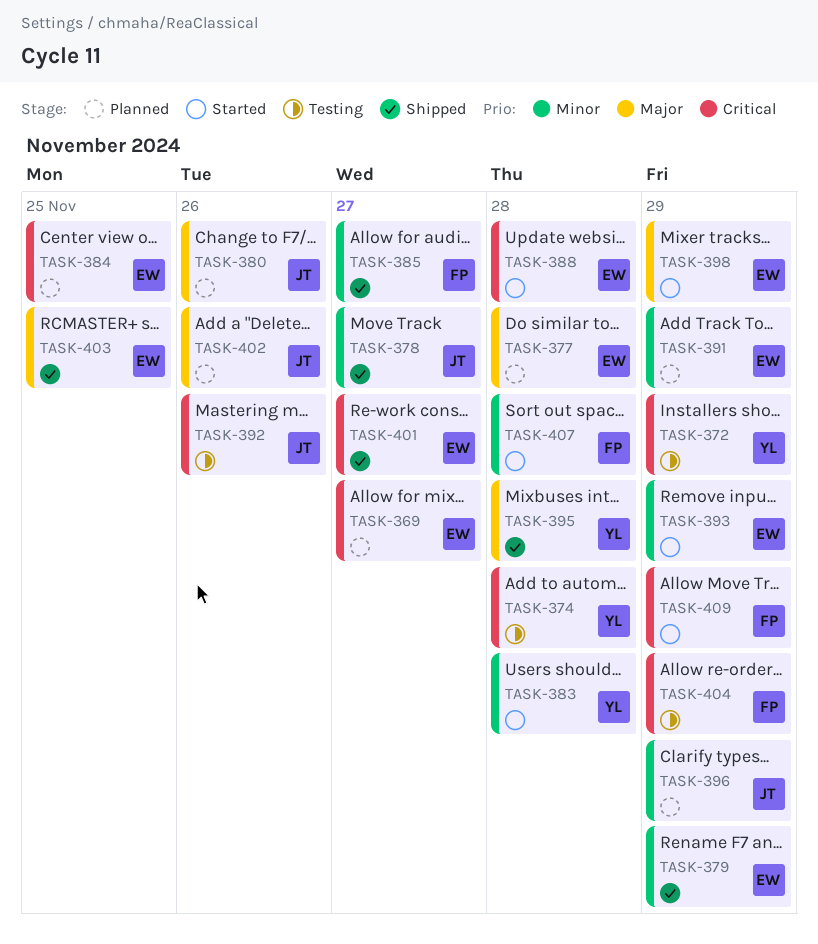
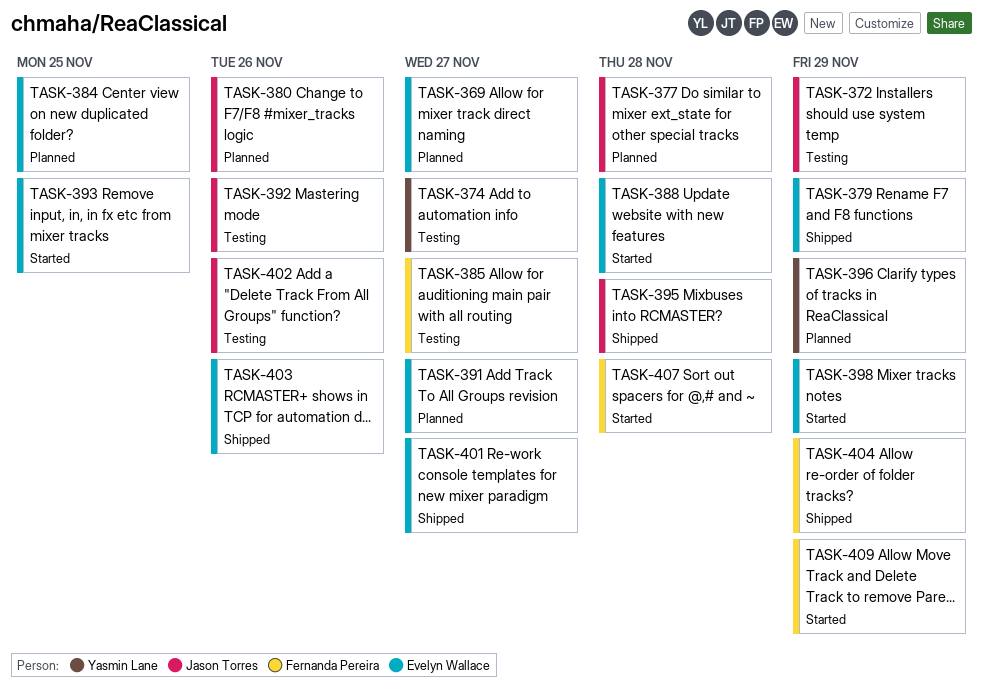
TASK-372, owner: Yasmin Lane -> Jason Torres
TASK-374, due: Nov 28 -> Nov 27
TASK-377, owner: Evelyn Wallace -> Jason Torres
TASK-378: present -> none
TASK-383: present -> none
TASK-385, status: Shipped -> Testing
TASK-391, due: Nov 29 -> Nov 27
TASK-393, due: Nov 29 -> Nov 25
TASK-395, owner: Yasmin Lane -> Jason Torres
TASK-396, owner: Jason Torres -> Yasmin Lane
TASK-402, status: Planned -> Testing
TASK-403, due: Nov 25 -> Nov 26
TASK-404, status: Testing -> Shipped

